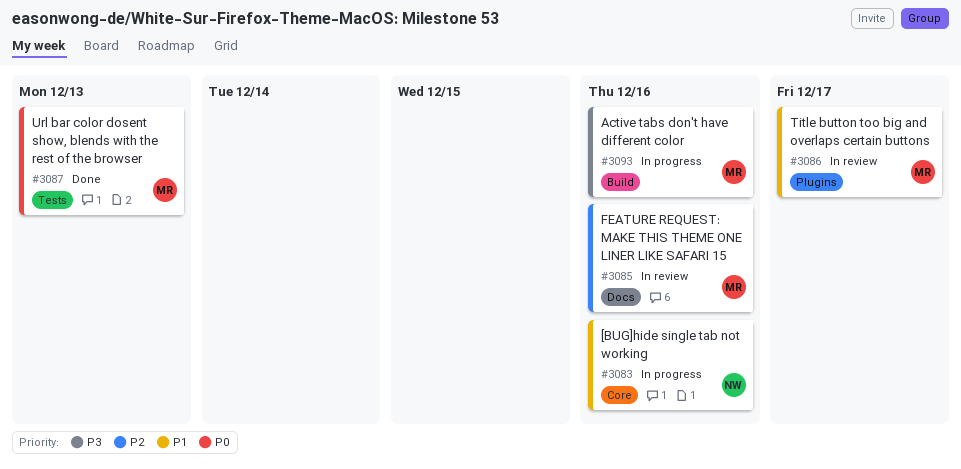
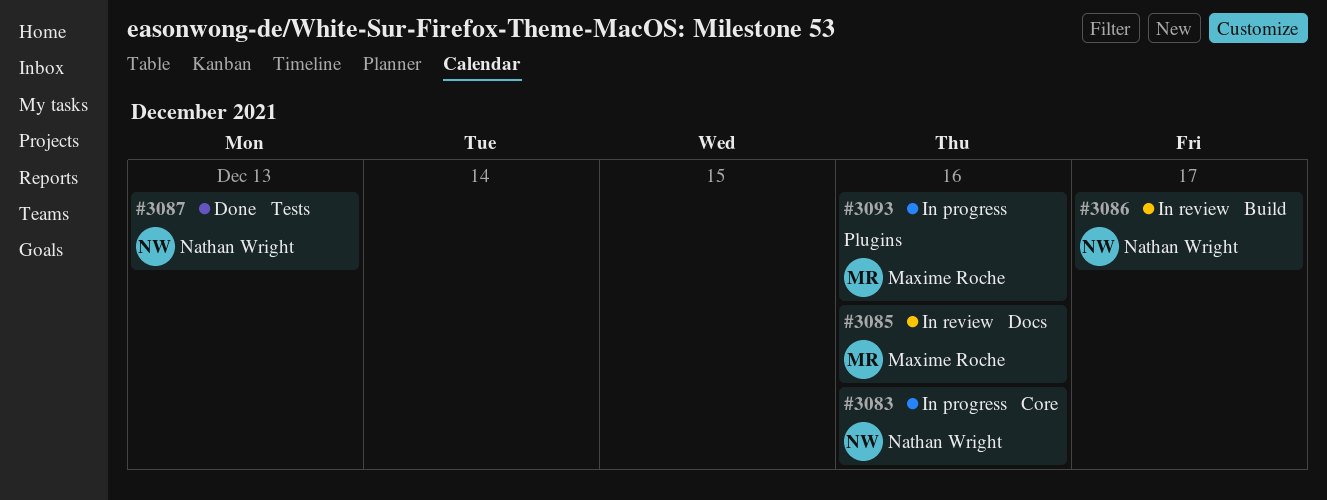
#3086, owner: Maxime Roche -> Nathan Wright
#3086, label: Plugins -> Build
#3087, owner: Maxime Roche -> Nathan Wright
#3093, label: Build -> Plugins

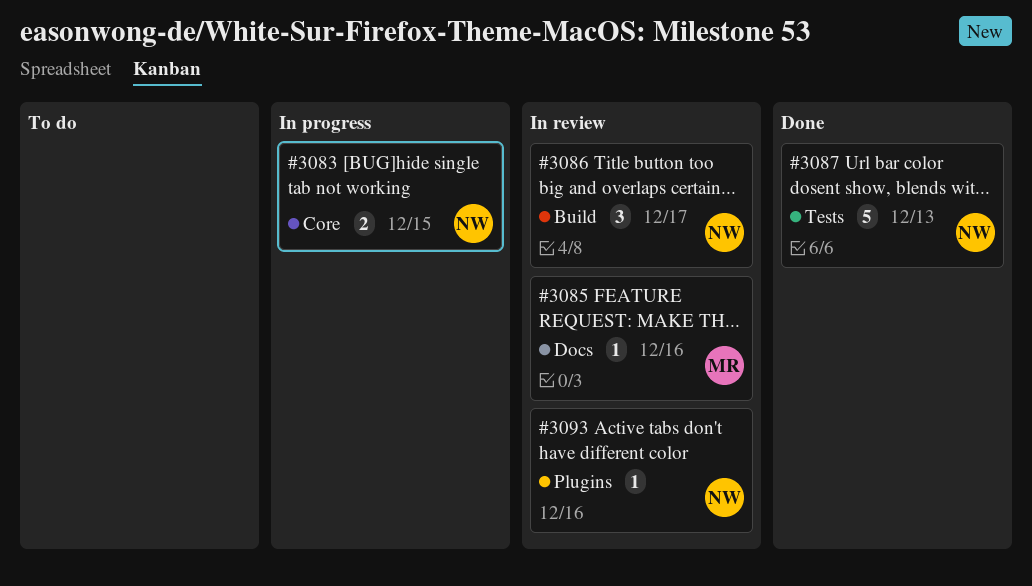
#3083, due: Dec 16 -> Dec 15
#3093, status: In progress -> In review
#3093, owner: Maxime Roche -> Nathan Wright

